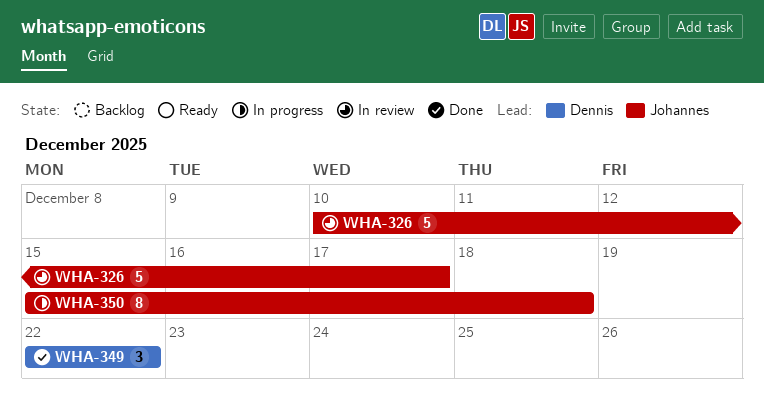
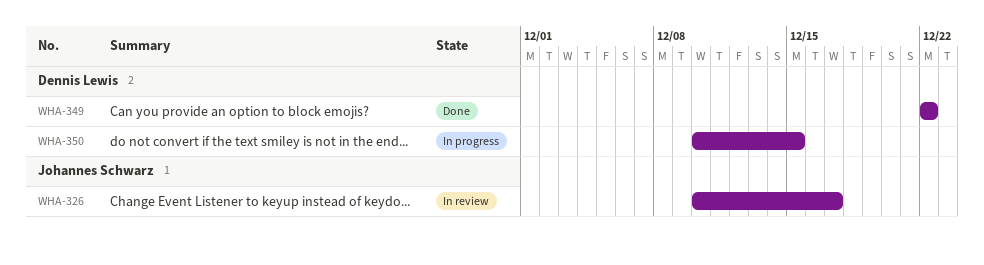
WHA-350, owner: Johannes Schwarz -> Dennis Lewis
WHA-350, start: Dec 15 -> Dec 10
WHA-350, due: Dec 18 -> Dec 15

